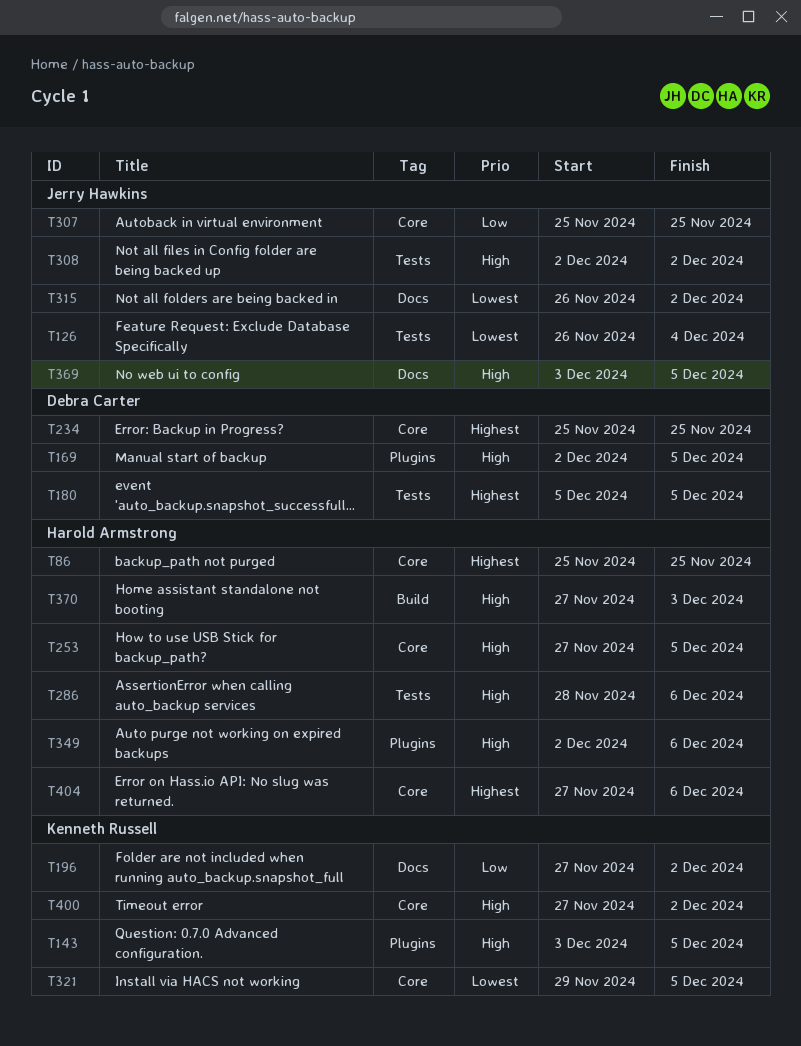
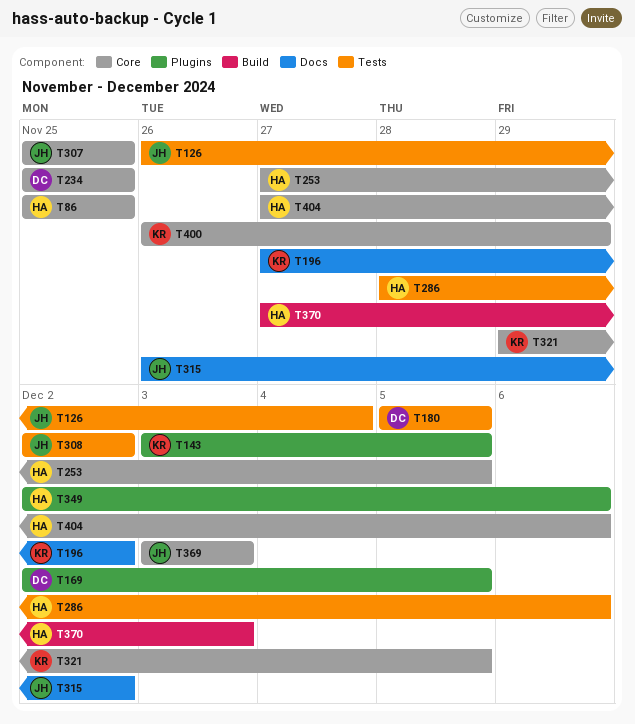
T369, label: Docs -> Core
T369, due: Dec 5 -> Dec 3
T400, start: Nov 27 -> Nov 26
T400, due: Dec 2 -> Nov 29

